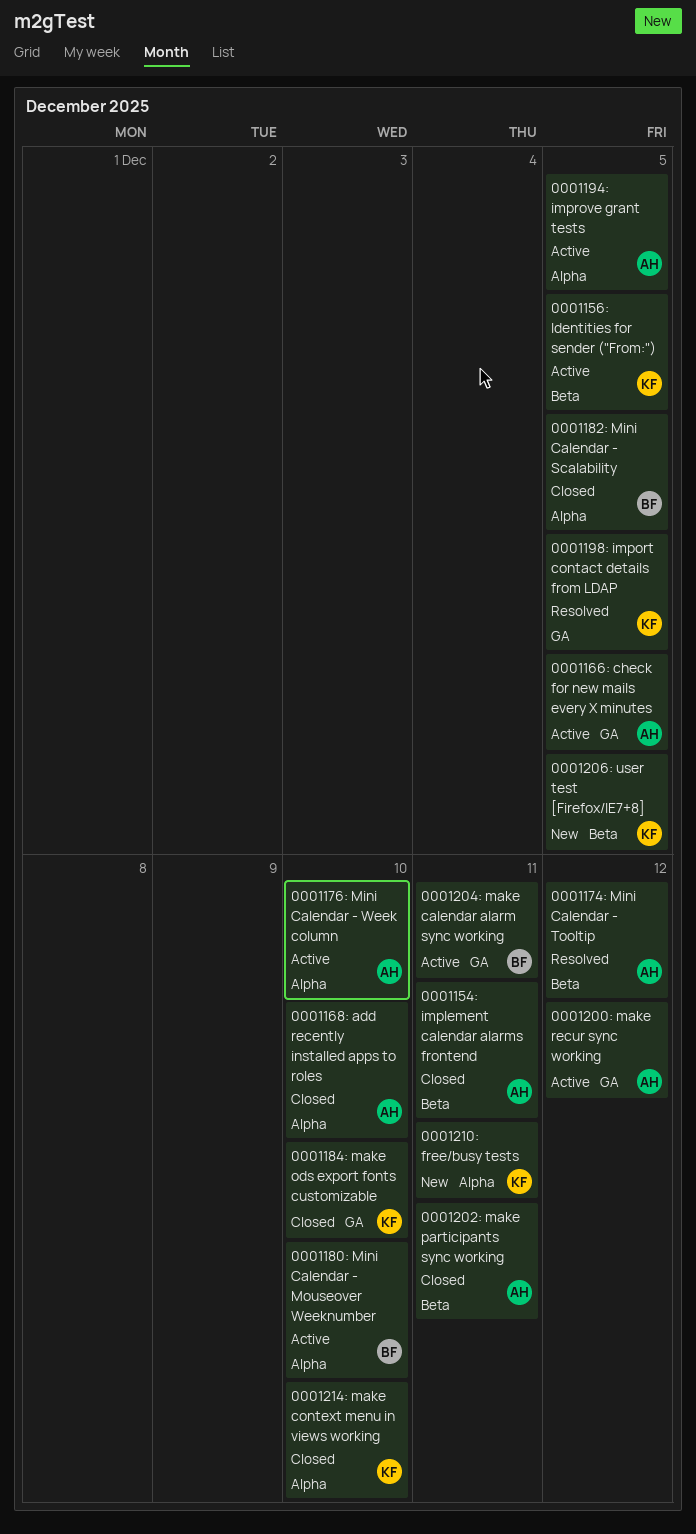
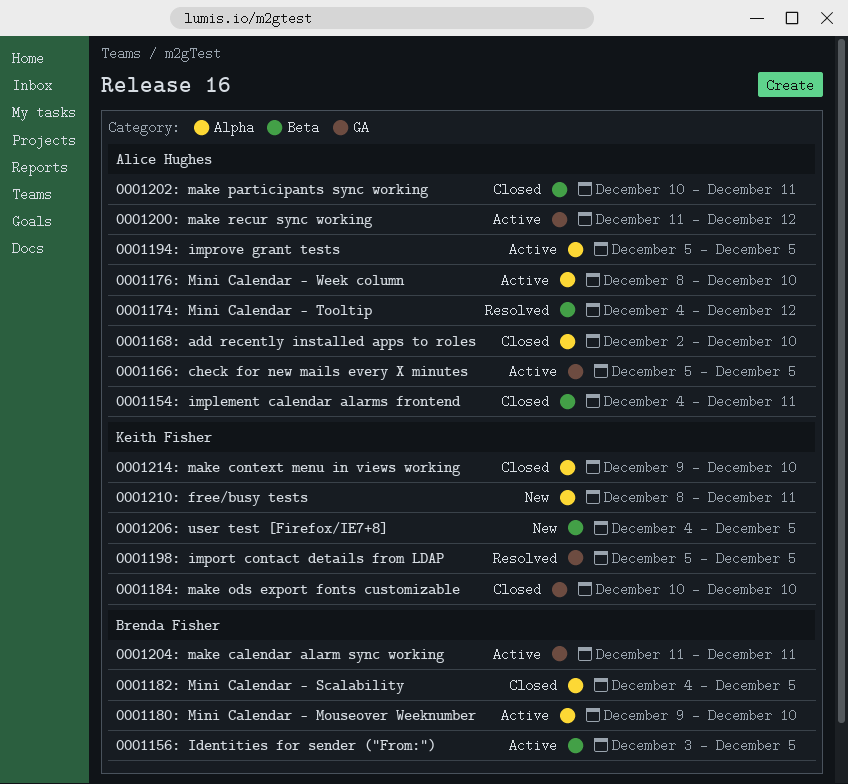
0001156: Identities for sender ("From:"), owner: Keith Fisher -> Brenda Fisher

